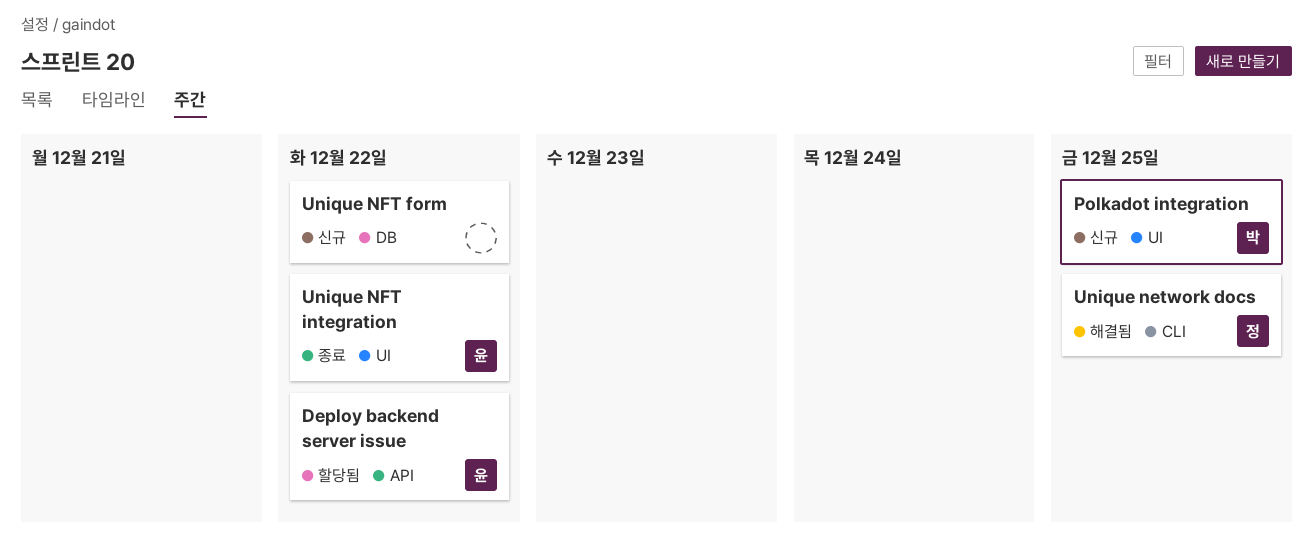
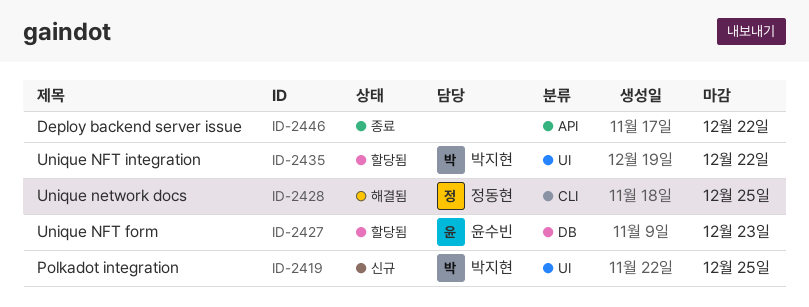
Deploy backend server issue, status: 할당됨 -> 종료
Deploy backend server issue, owner: 윤수빈 -> none
Unique NFT form, status: 신규 -> 할당됨
Unique NFT form, owner: none -> 윤수빈
Unique NFT form, due: Dec 22 -> Dec 23
Unique NFT integration, status: 종료 -> 할당됨
Unique NFT integration, owner: 윤수빈 -> 박지현

